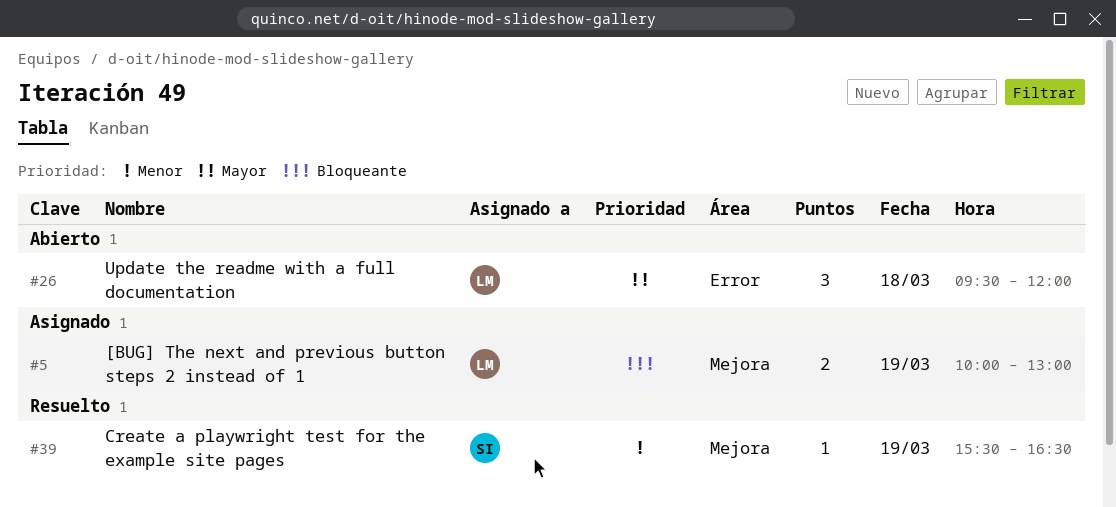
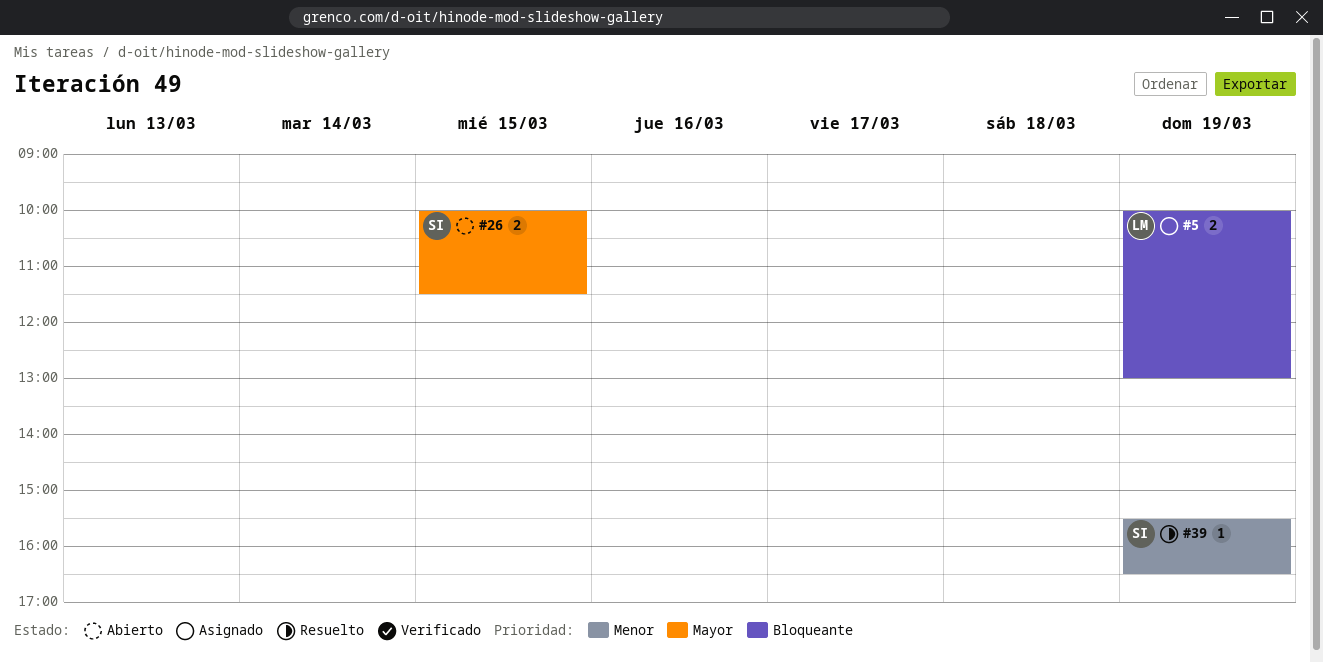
#26, owner: LM -> SI
#26, estimate: 3 -> 2
#26, day: Mar 18 -> Mar 15
#26, begins: 09:30 -> 10:00
#26, ends: 12:00 -> 11:30

